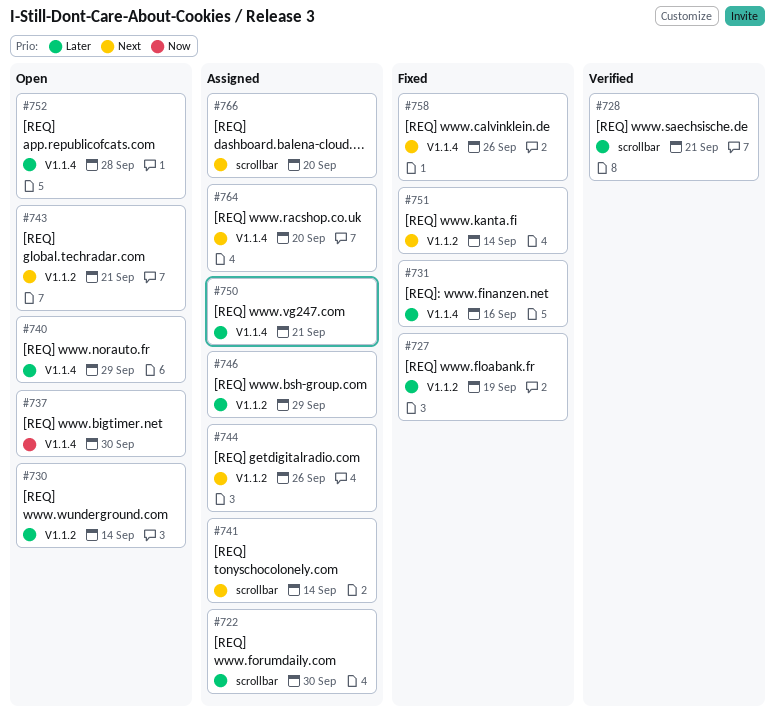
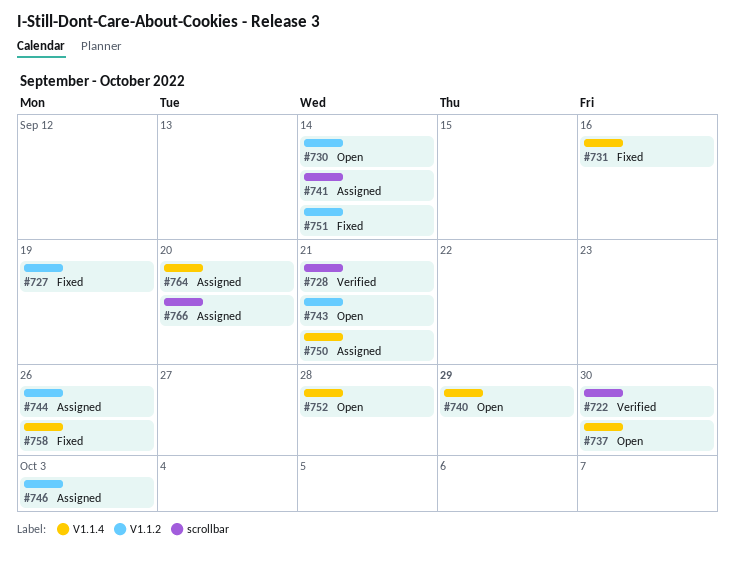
#722, status: Assigned -> Verified
#746, due: Sep 29 -> Oct 3

